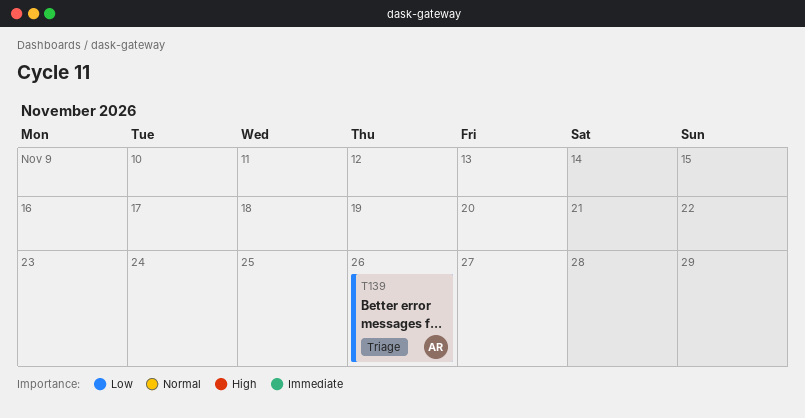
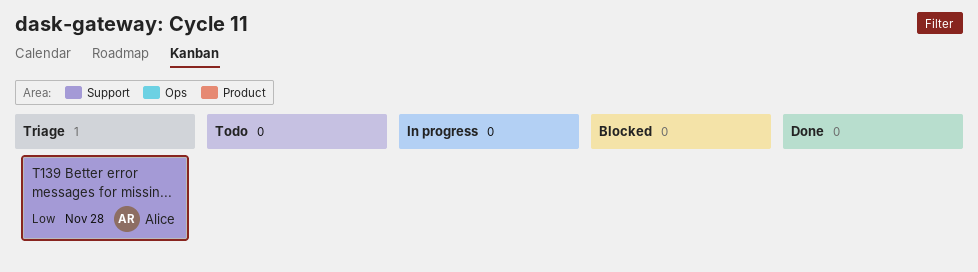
T139, due: Nov 26 -> Nov 28

